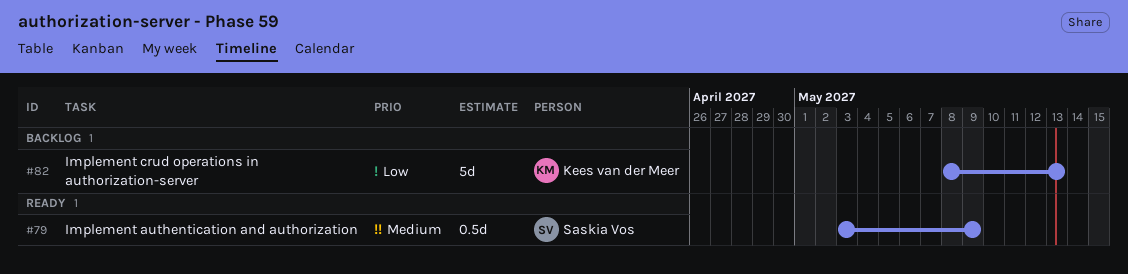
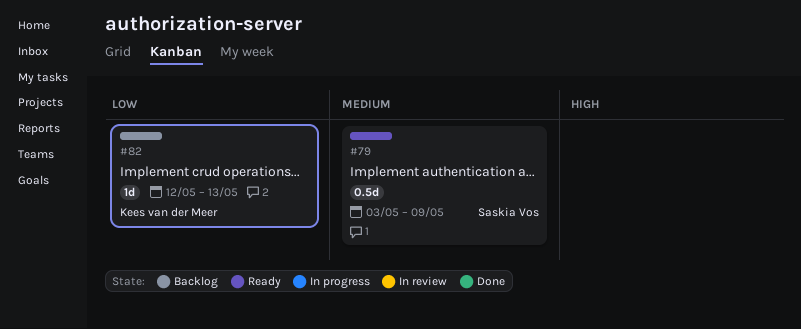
#82, estimate: 5d -> 1d
#82, start: May 8 -> May 12

